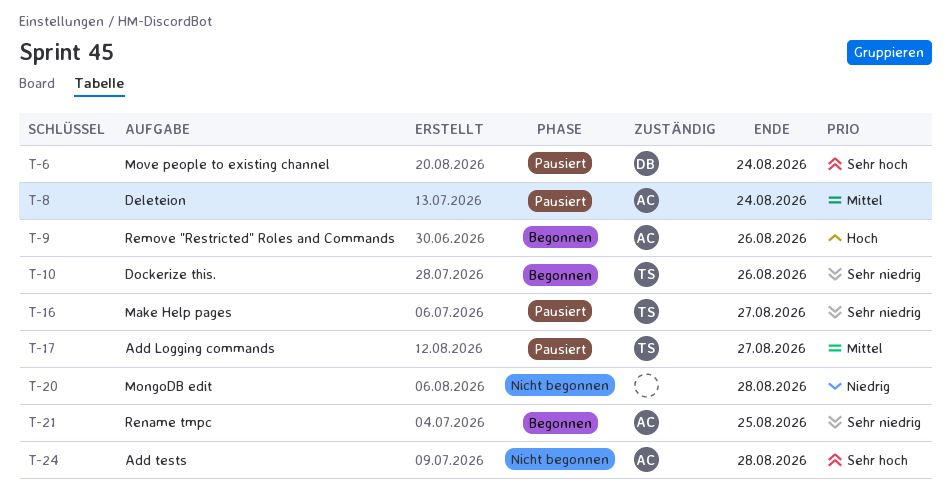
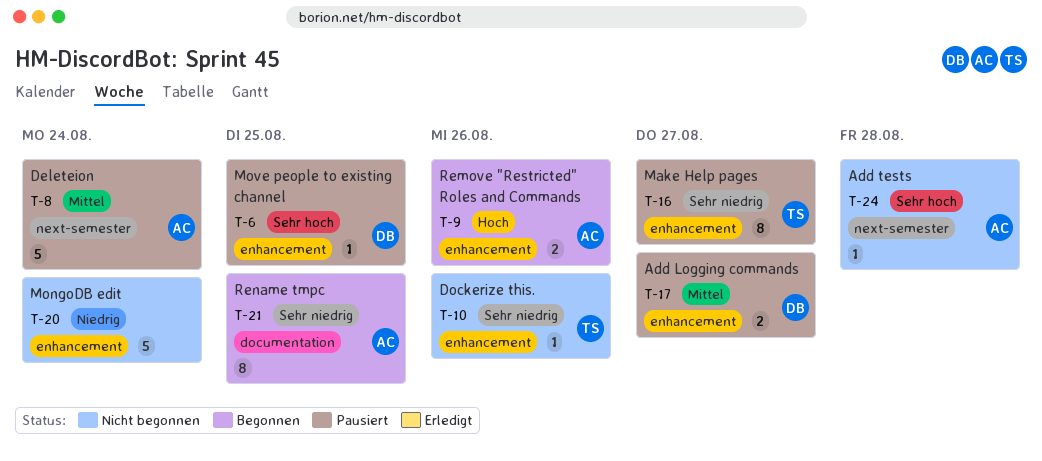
T-6, due: Aug 24 -> Aug 25
T-10, status: Begonnen -> Nicht begonnen
T-17, owner: TS -> DB
T-20, due: Aug 28 -> Aug 24

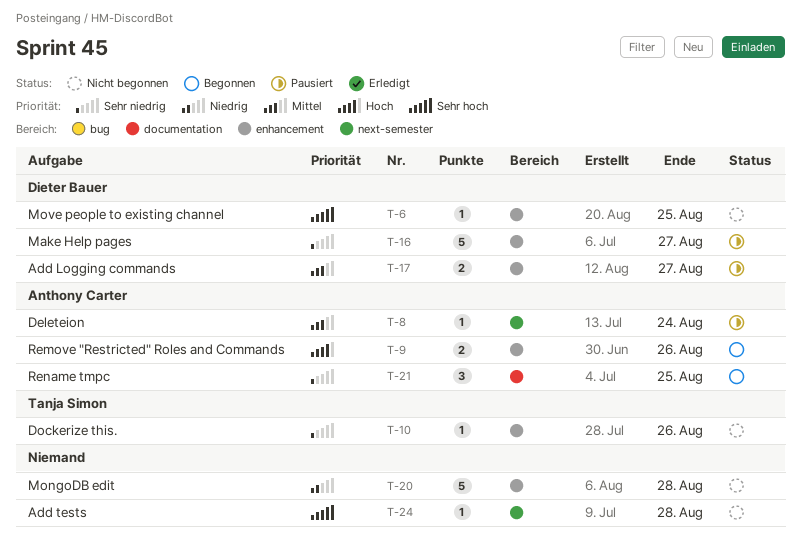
T-6, status: Pausiert -> Nicht begonnen
T-8, estimate: 5 -> 1
T-16, owner: Tanja Simon -> Dieter Bauer
T-16, estimate: 8 -> 5
T-20, due: Aug 24 -> Aug 28
T-21, estimate: 8 -> 3
T-24, owner: Anthony Carter -> none

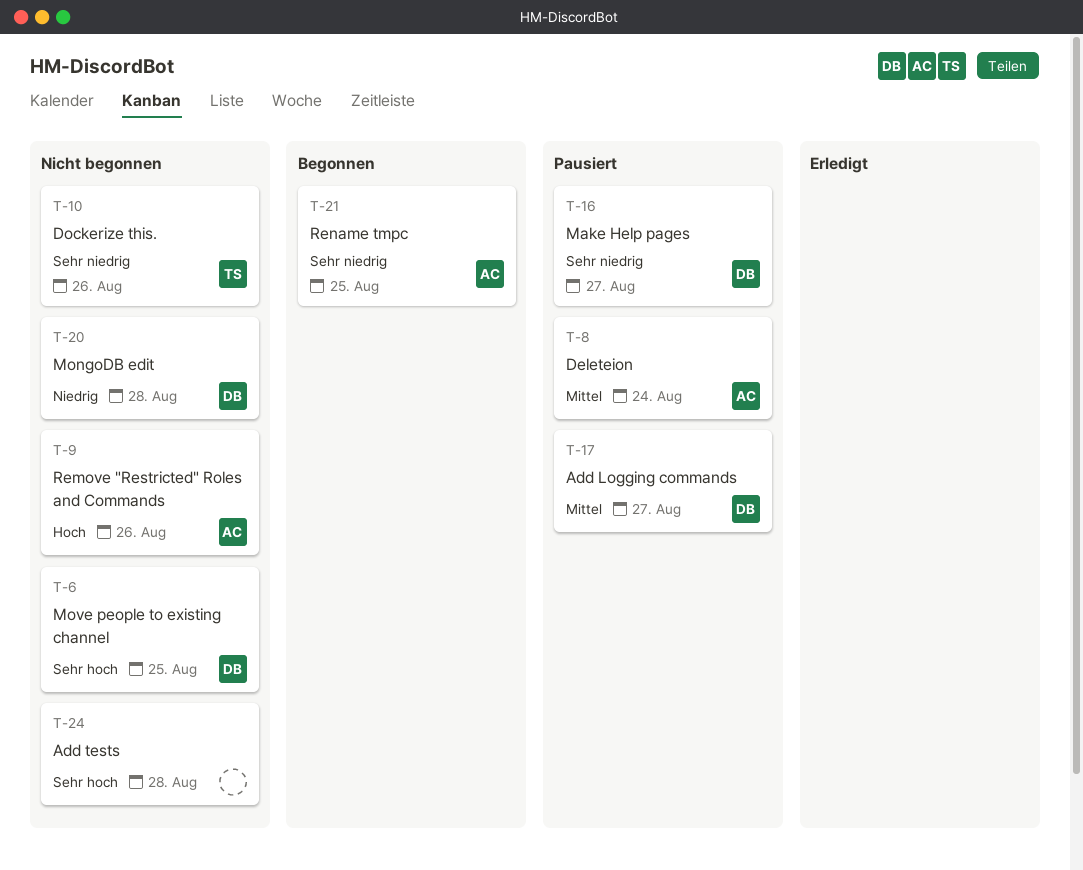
T-9, status: Begonnen -> Nicht begonnen
T-20, owner: none -> Dieter Bauer

